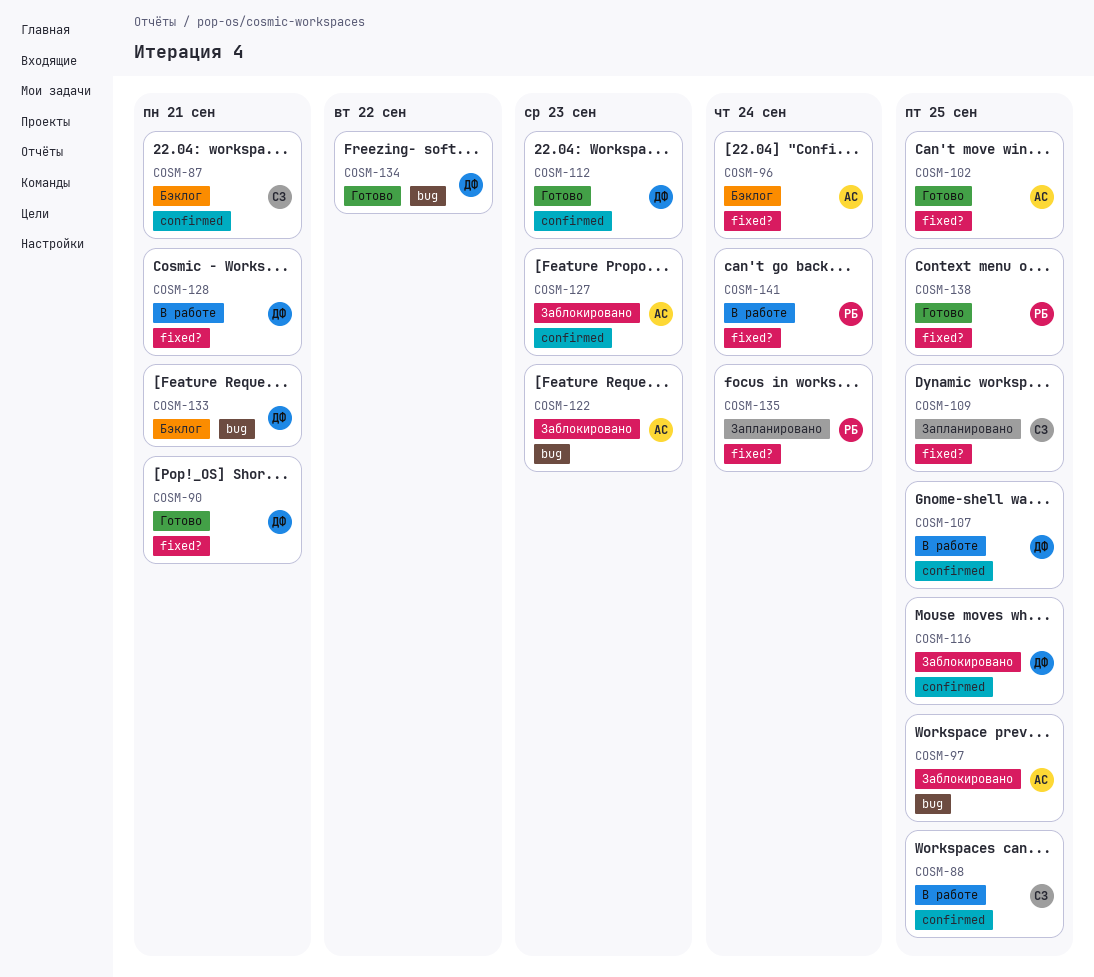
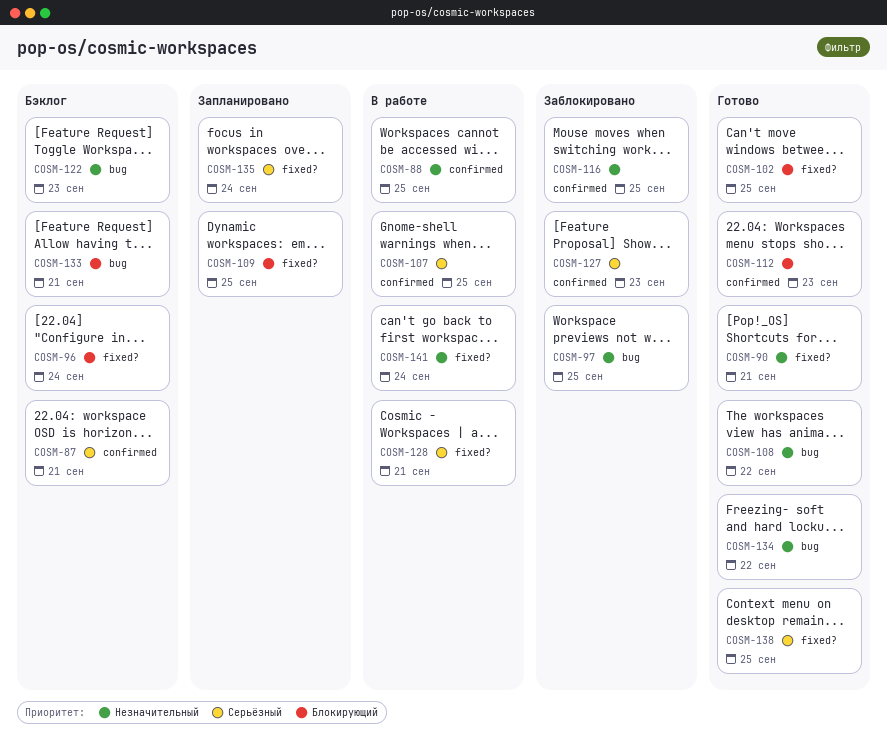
COSM-108: none -> present
COSM-122, status: Заблокировано -> Бэклог

